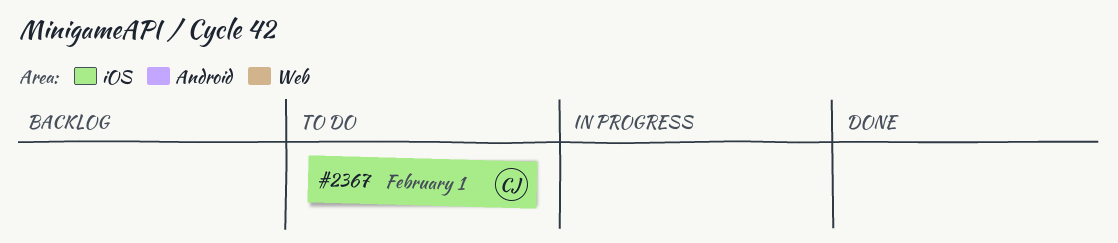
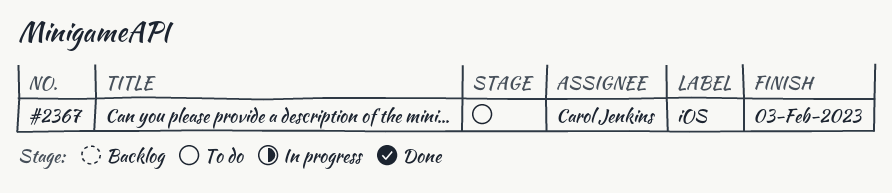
#2367, due: Feb 1 -> Feb 3

